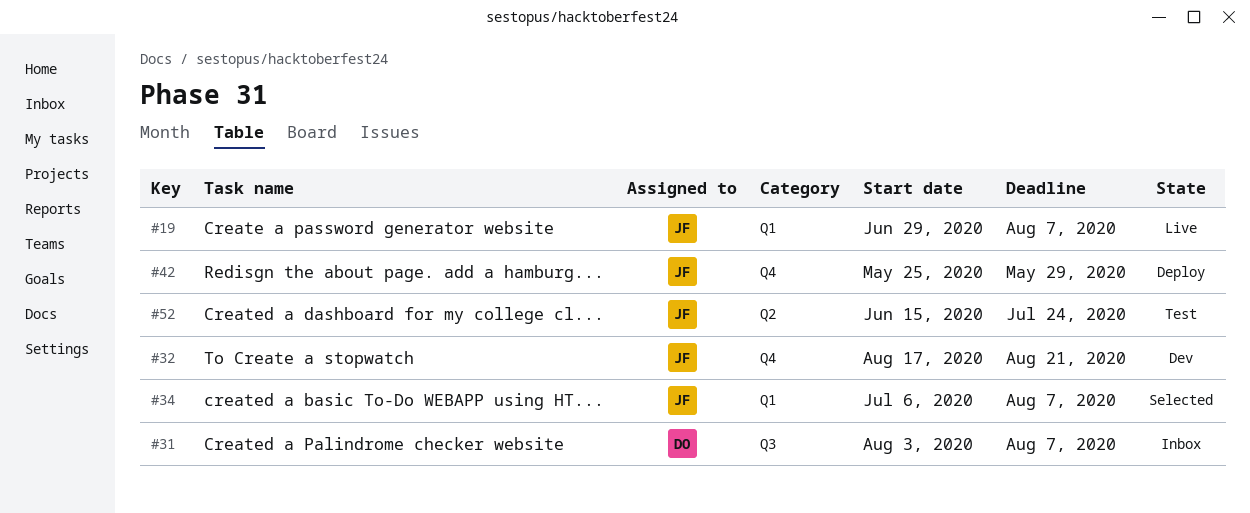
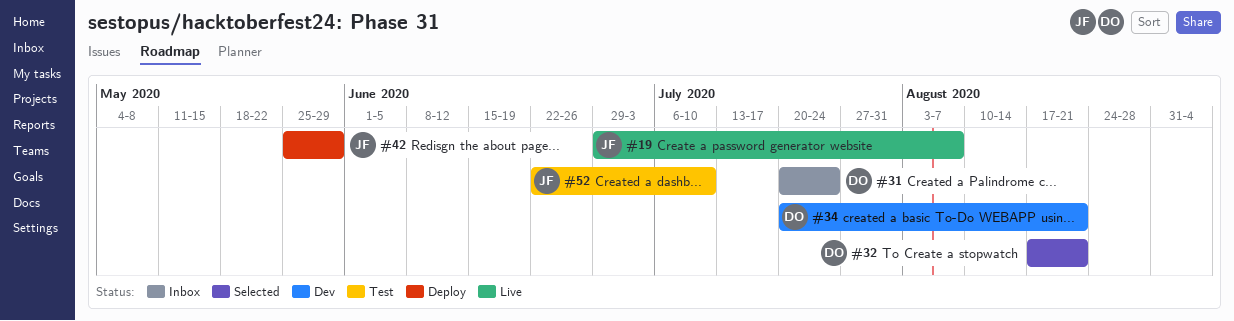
#31, start: Aug 3 -> Jul 20
#31, due: Aug 7 -> Jul 24
#32, status: Dev -> Selected
#32, owner: JF -> DO
#34, status: Selected -> Dev
#34, owner: JF -> DO
#34, start: Jul 6 -> Jul 20
#34, due: Aug 7 -> Aug 21
#52, start: Jun 15 -> Jun 22
#52, due: Jul 24 -> Jul 10

